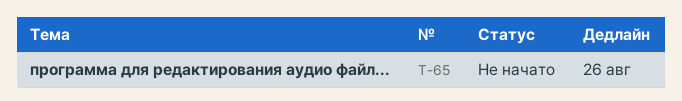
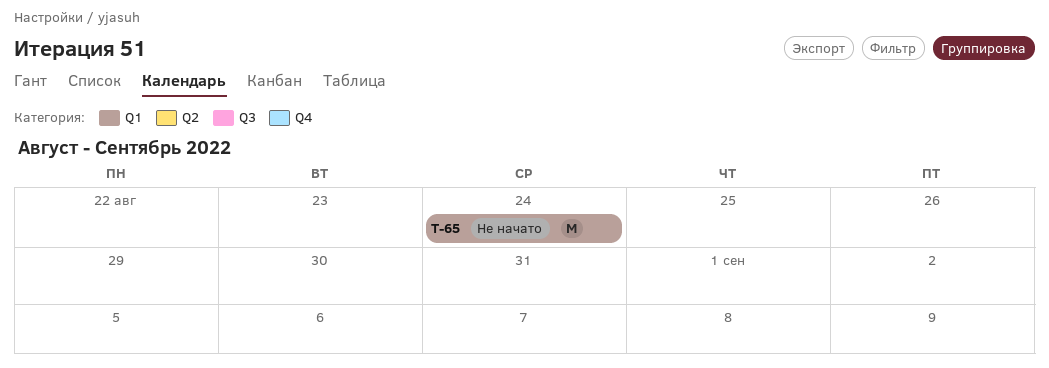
T-65, due: Aug 26 -> Aug 24

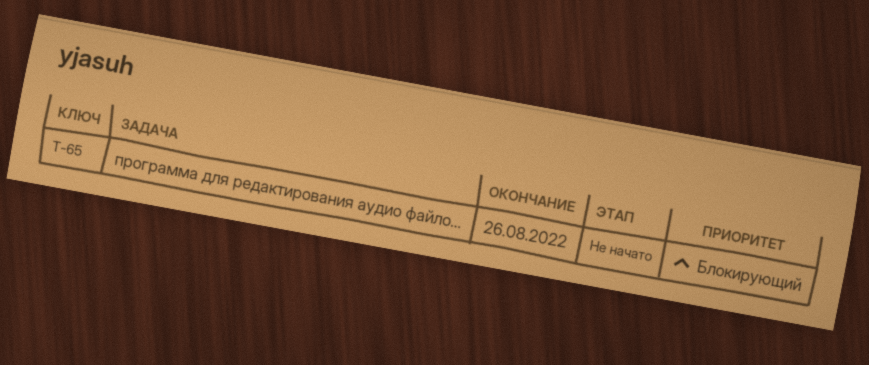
T-65, due: Aug 24 -> Aug 26

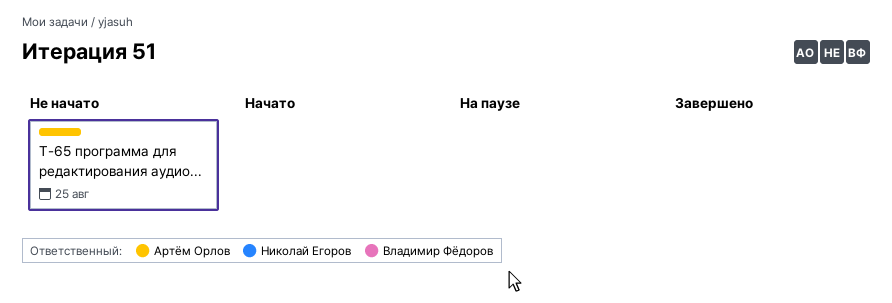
T-65, due: Aug 26 -> Aug 25

